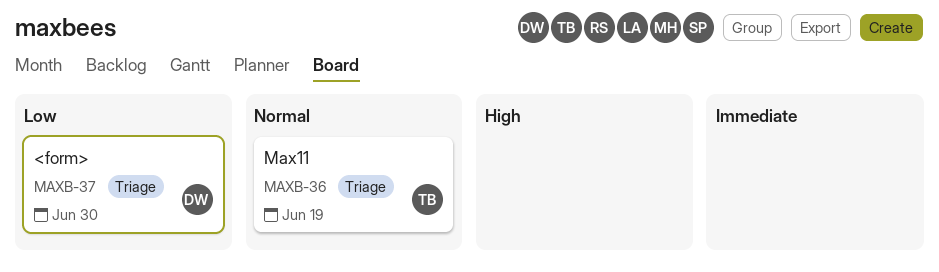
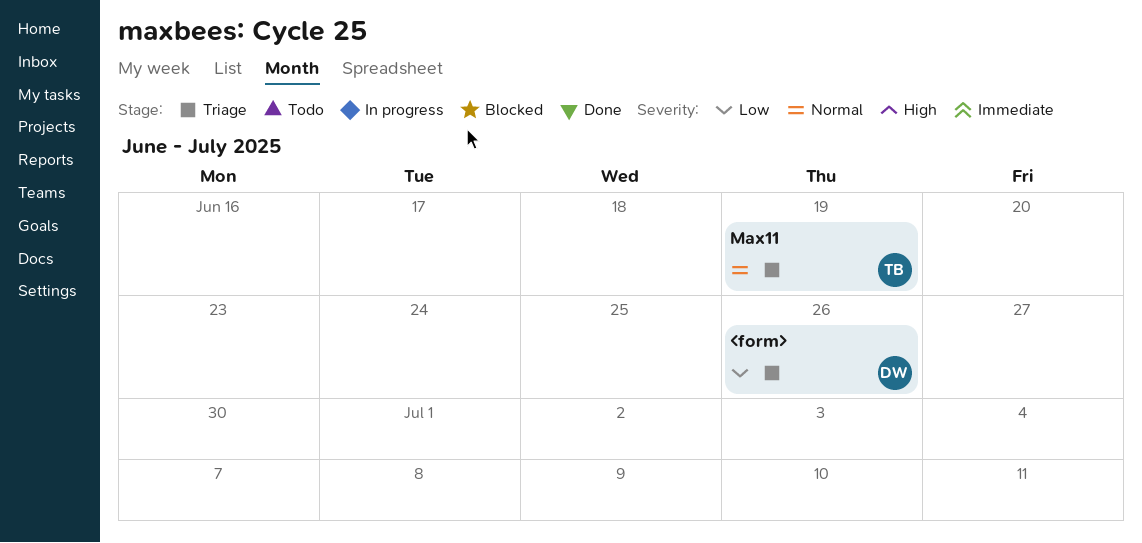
<form>, due: Jun 30 -> Jun 26

